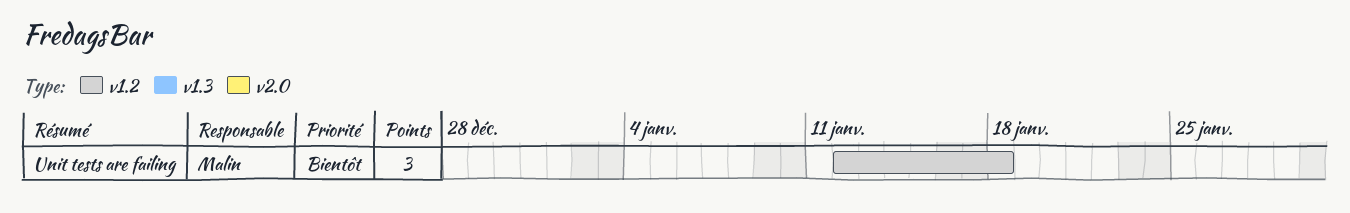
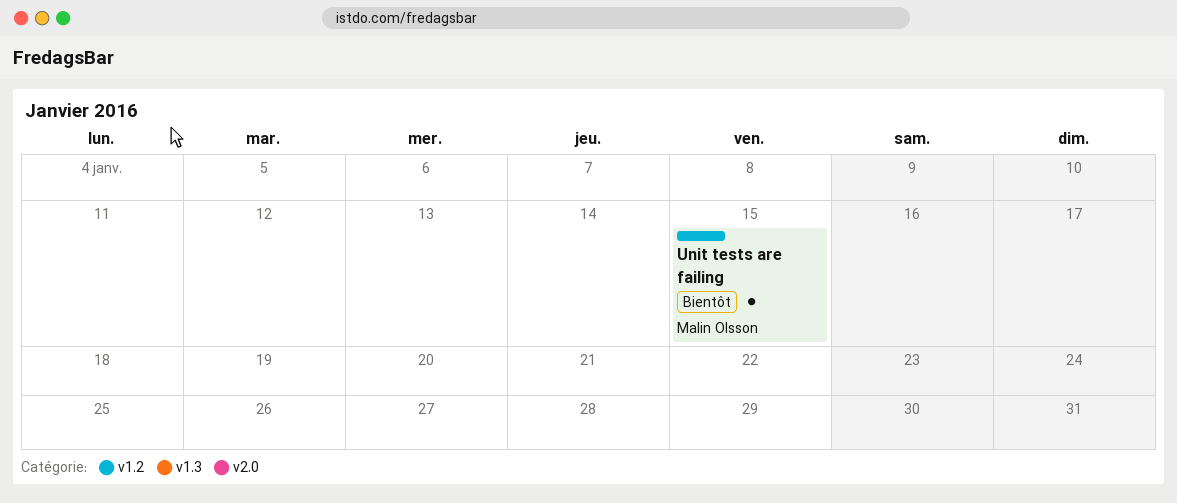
Unit tests are failing, estimate: 3 -> 1
Unit tests are failing, due: Jan 18 -> Jan 15

